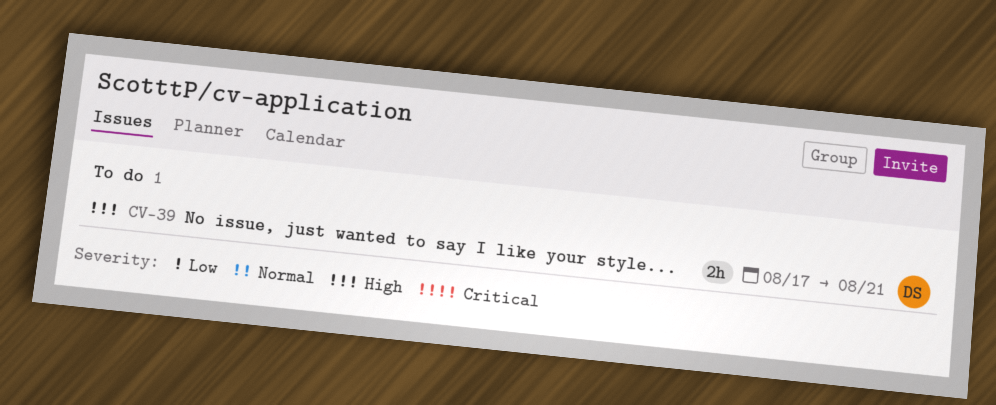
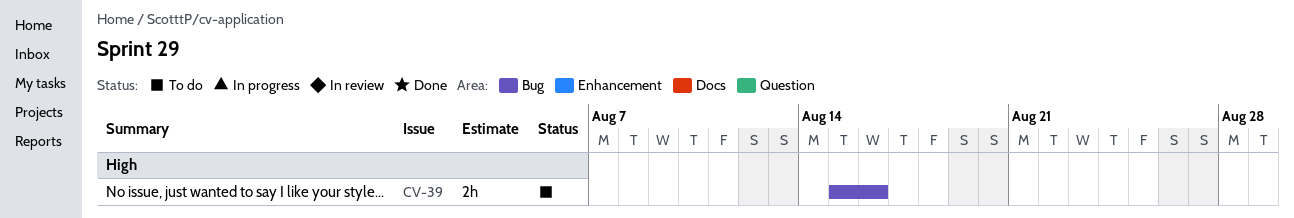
CV-39, start: Aug 17 -> Aug 15
CV-39, due: Aug 21 -> Aug 16

